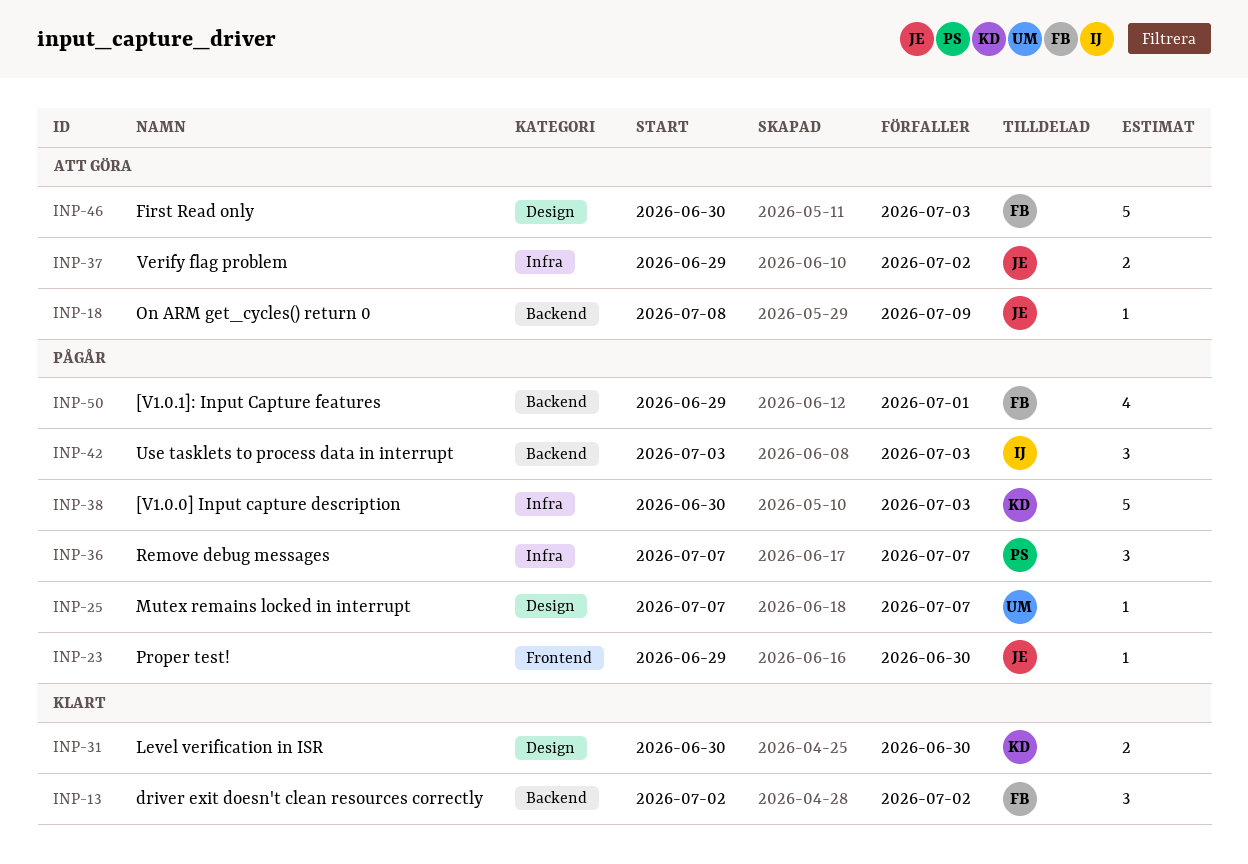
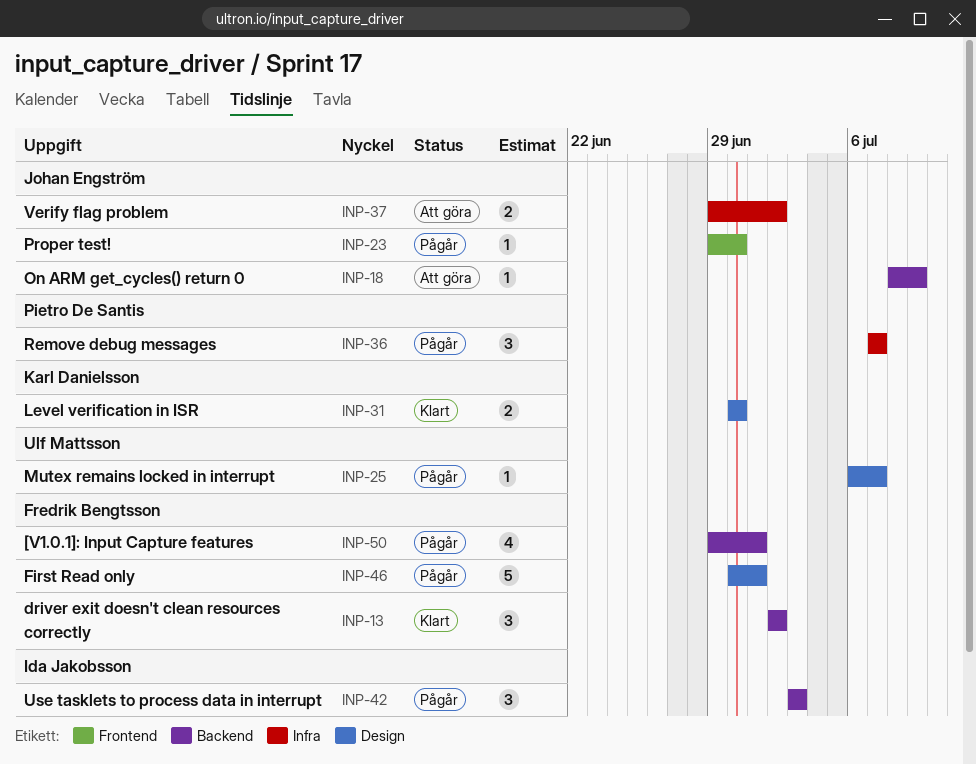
INP-25, start: Jul 7 -> Jul 6
INP-38: present -> none
INP-46, status: Att göra -> Pågår
INP-46, due: Jul 3 -> Jul 1

